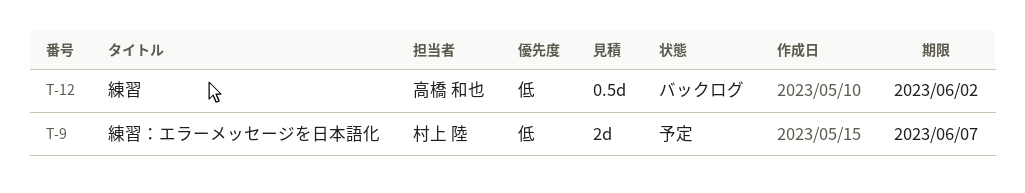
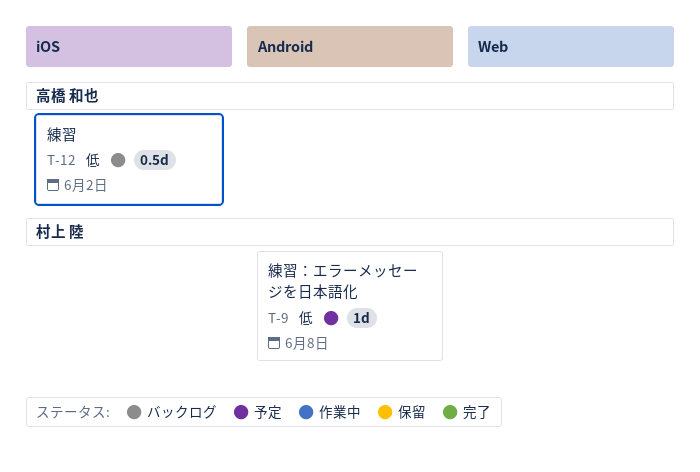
T-9, estimate: 2d -> 1d
T-9, due: Jun 7 -> Jun 8

